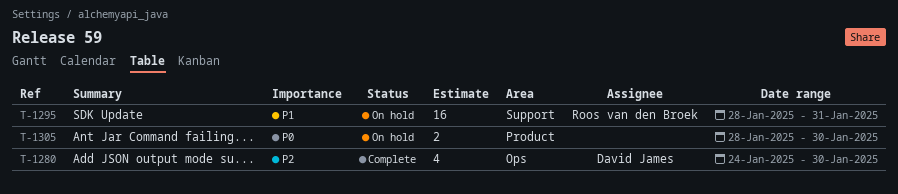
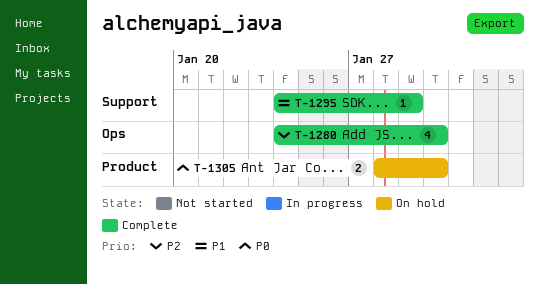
T-1295, status: On hold -> Complete
T-1295, estimate: 16 -> 1
T-1295, start: Jan 28 -> Jan 24
T-1295, due: Jan 31 -> Jan 29

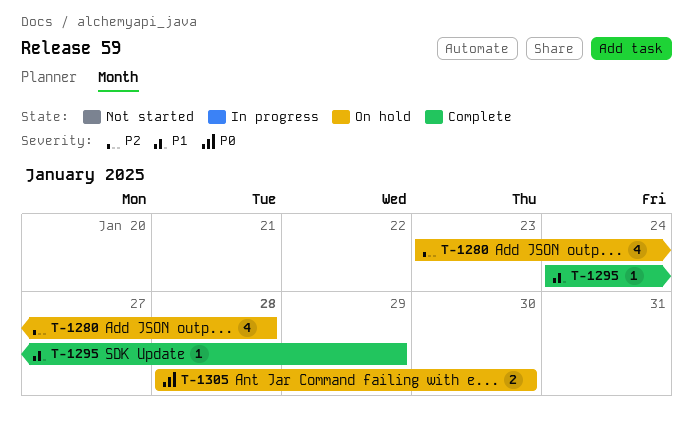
T-1280, status: Complete -> On hold
T-1280, start: Jan 24 -> Jan 23
T-1280, due: Jan 30 -> Jan 28

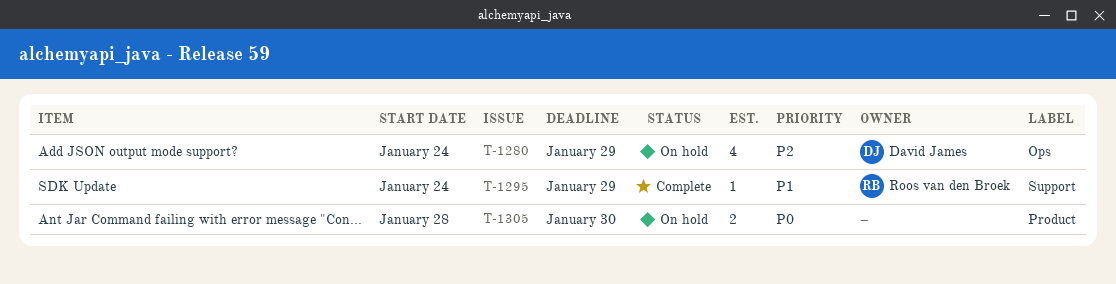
T-1280, start: Jan 23 -> Jan 24
T-1280, due: Jan 28 -> Jan 29

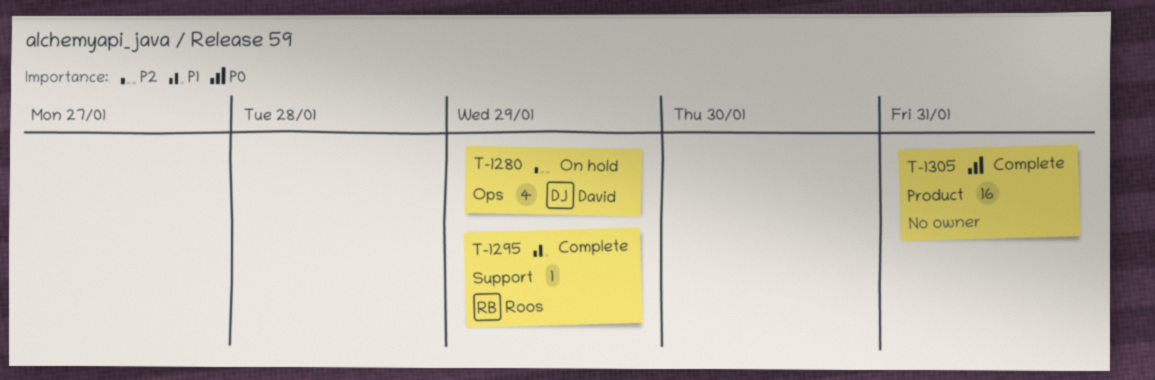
T-1305, status: On hold -> Complete
T-1305, estimate: 2 -> 16
T-1305, due: Jan 30 -> Jan 31

